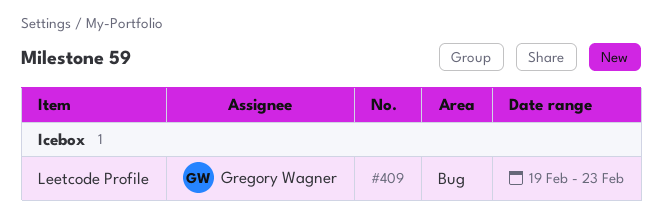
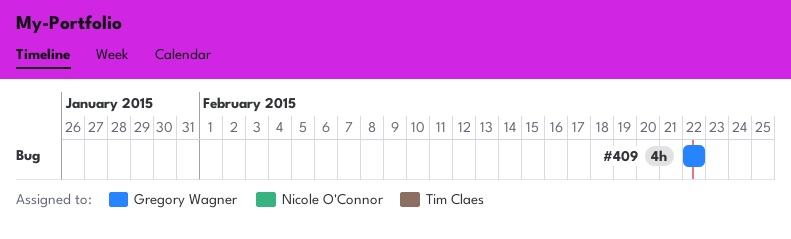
#409, start: Feb 19 -> Feb 22
#409, due: Feb 23 -> Feb 22

